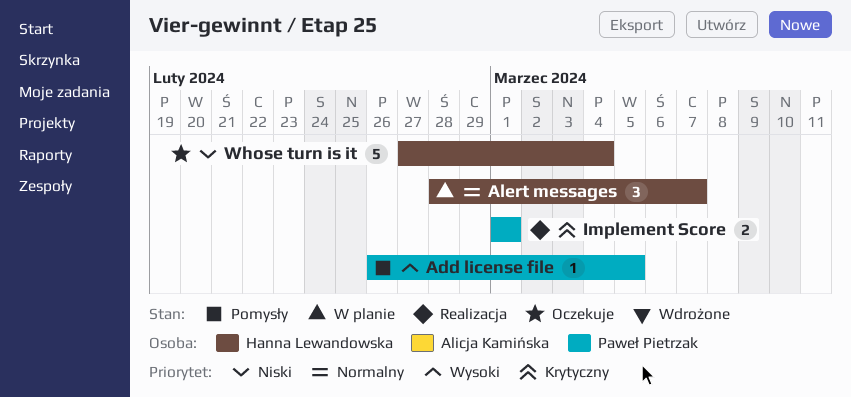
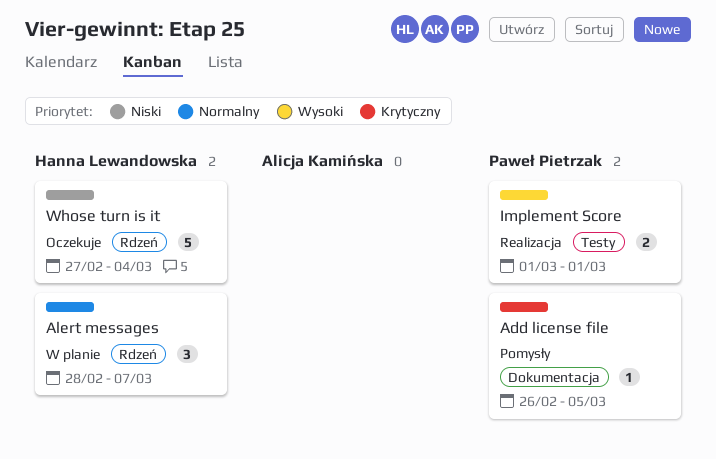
Add license file, priority: Wysoki -> Krytyczny
Implement Score, priority: Krytyczny -> Wysoki

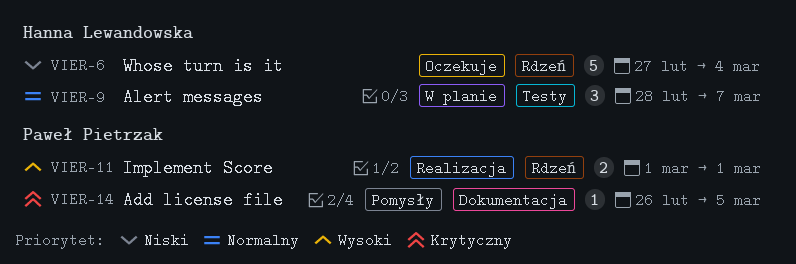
Alert messages, label: Rdzeń -> Testy
Implement Score, label: Testy -> Rdzeń

